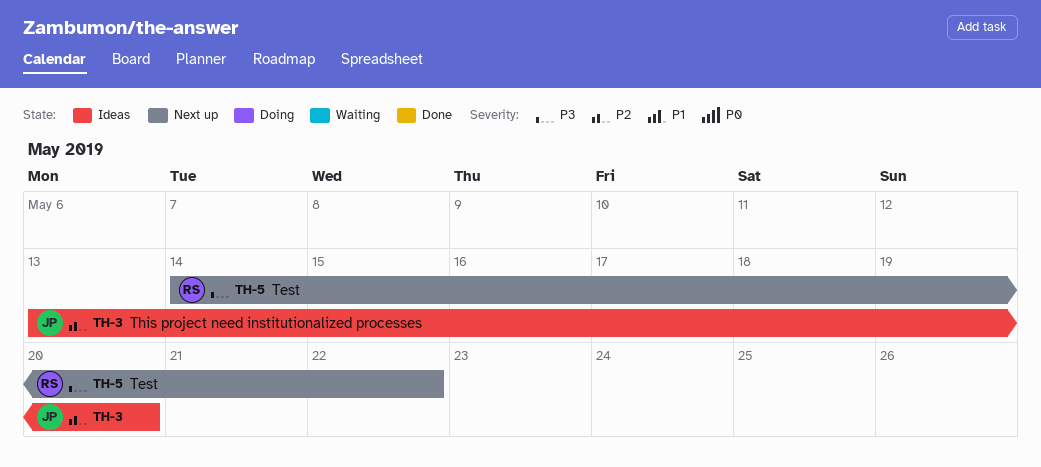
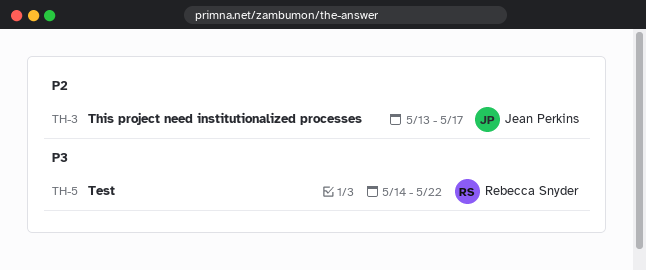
TH-3, due: May 20 -> May 17

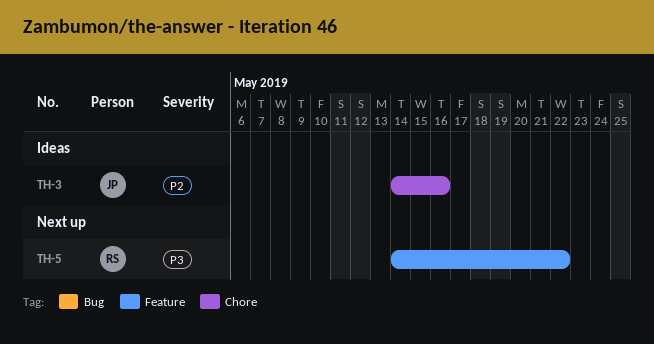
TH-3, start: May 13 -> May 14
TH-3, due: May 17 -> May 16

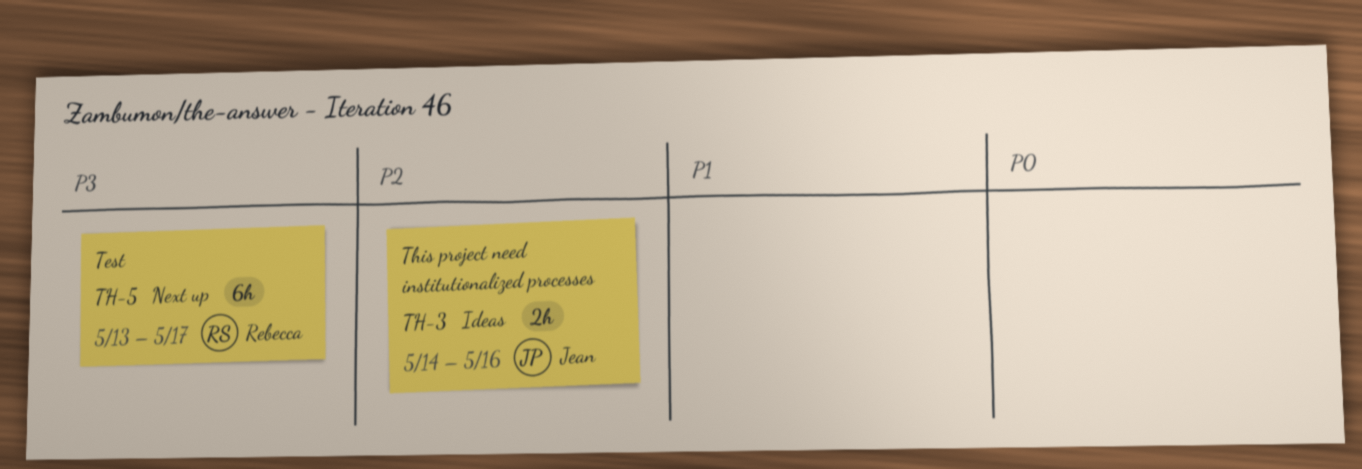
TH-5, start: May 14 -> May 13
TH-5, due: May 22 -> May 17

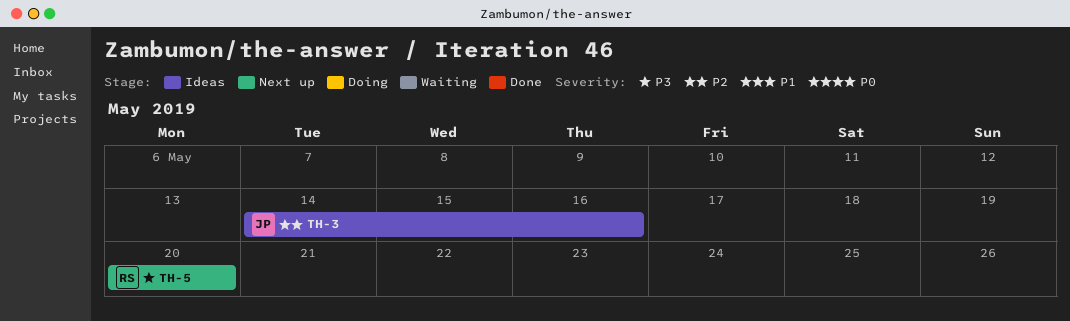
TH-5, start: May 13 -> May 20
TH-5, due: May 17 -> May 20

